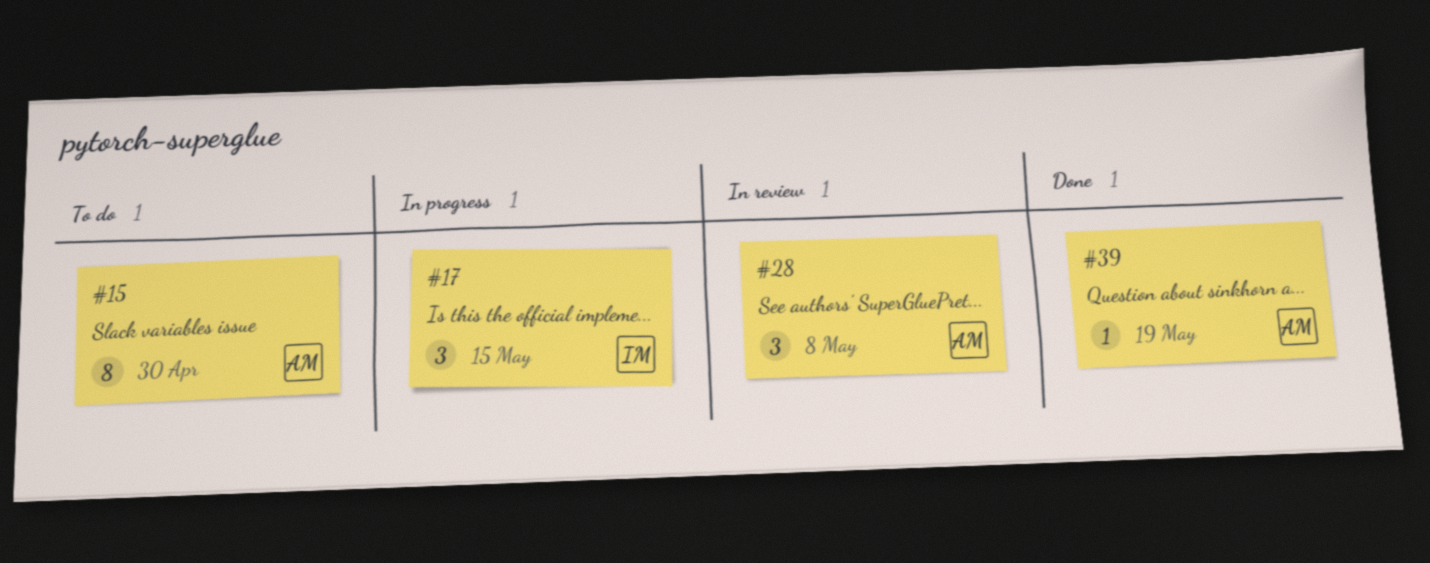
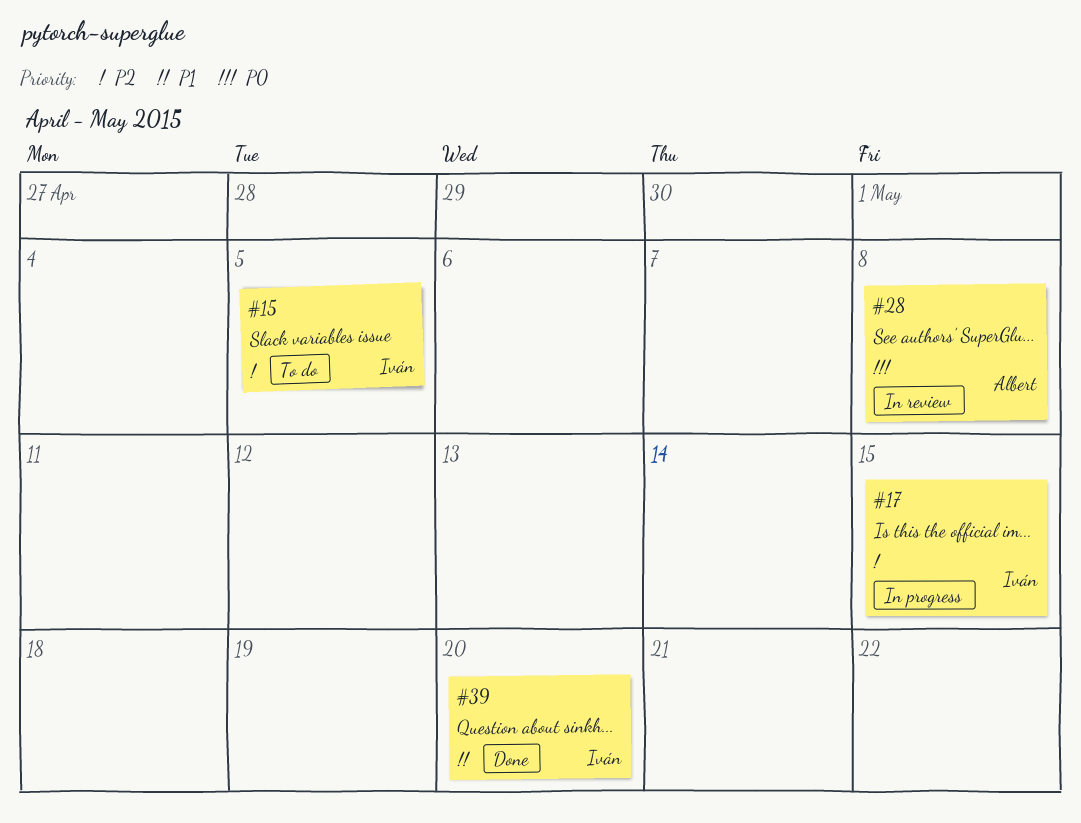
#15, owner: Albert -> Iván
#15, due: Apr 30 -> May 5
#39, owner: Albert -> Iván
#39, due: May 19 -> May 20

